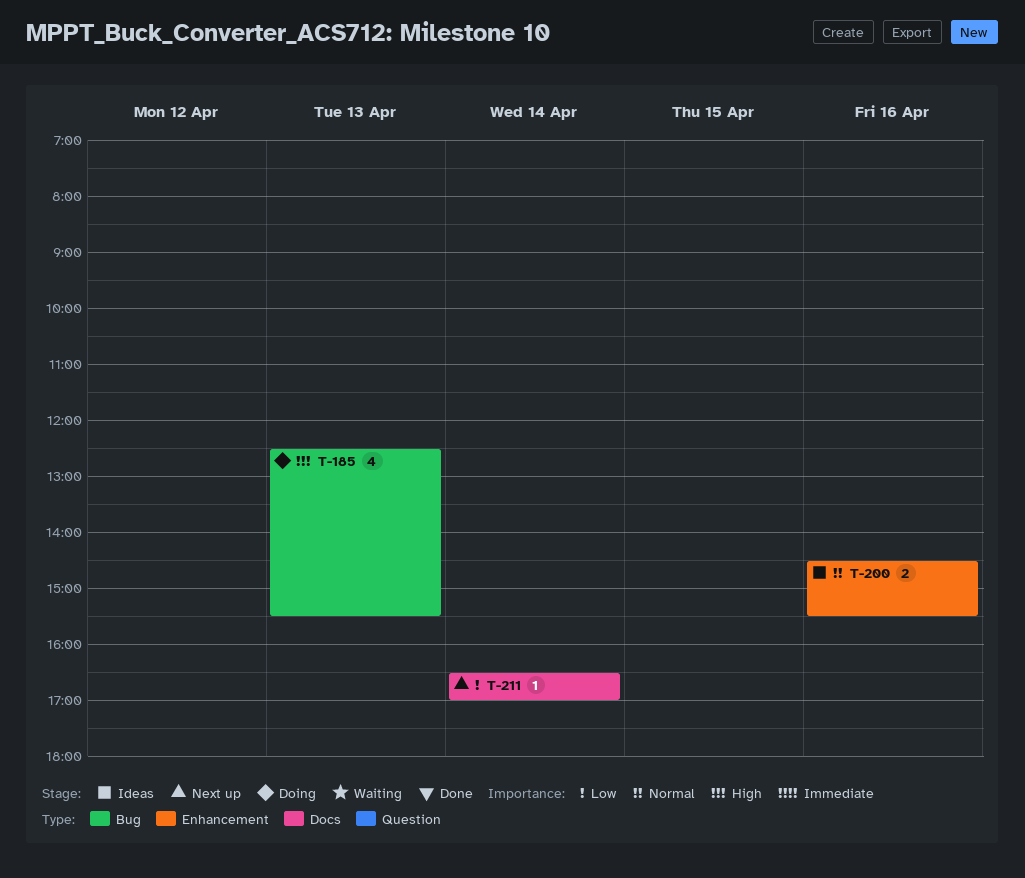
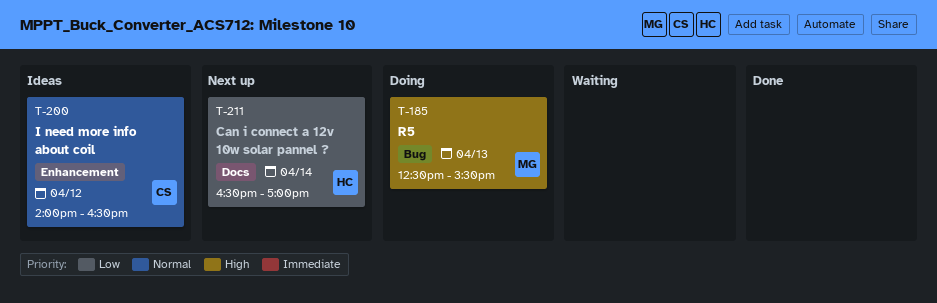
T-200, day: Apr 16 -> Apr 12
T-200, begins: 14:30 -> 14:00
T-200, ends: 15:30 -> 16:30

